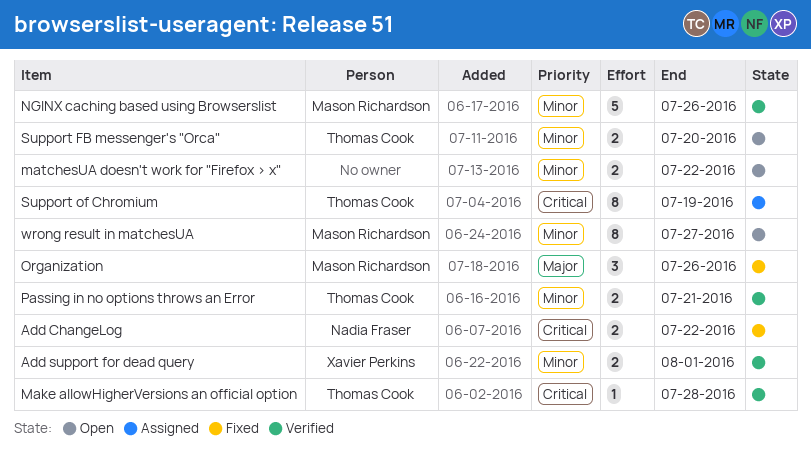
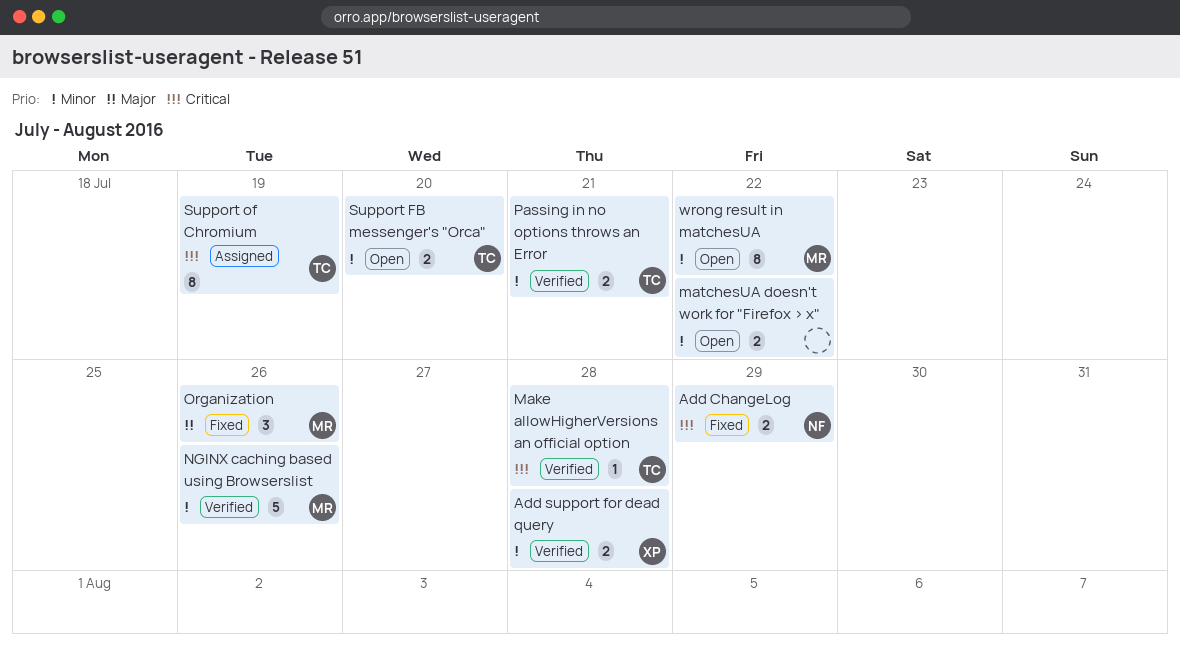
Add ChangeLog, due: Jul 22 -> Jul 29
Add support for dead query, due: Aug 1 -> Jul 28
wrong result in matchesUA, due: Jul 27 -> Jul 22

